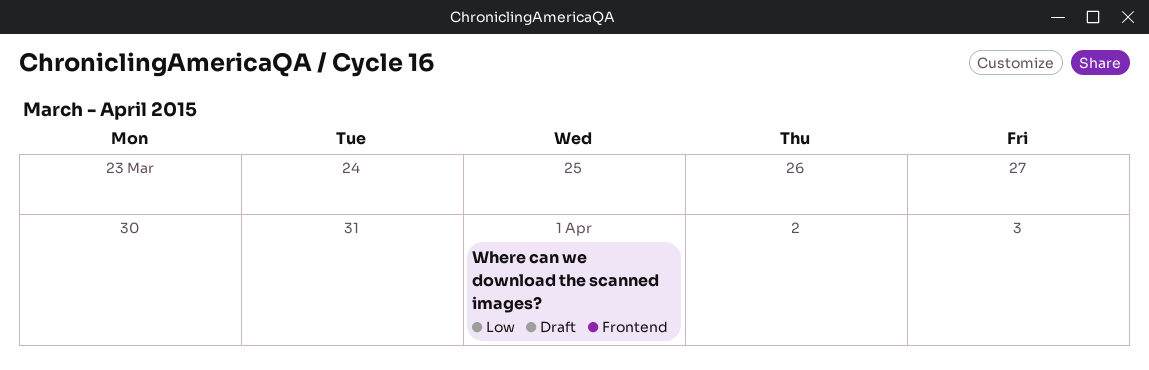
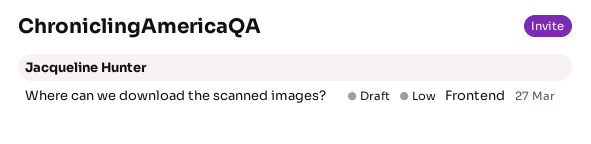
Where can we download the scanned images?, due: Apr 1 -> Mar 27

